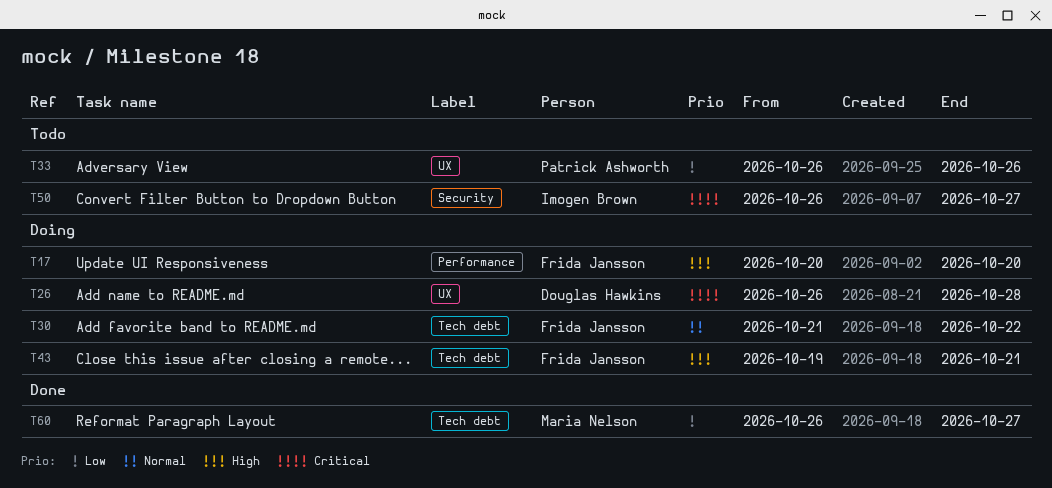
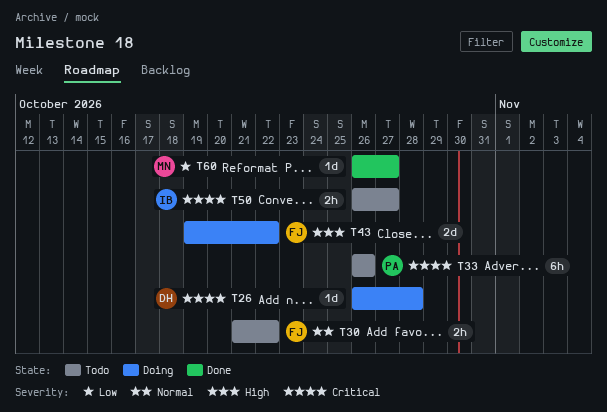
T17: present -> none
T30, status: Doing -> Todo
T33, priority: Low -> Critical
T43, due: Oct 21 -> Oct 22

